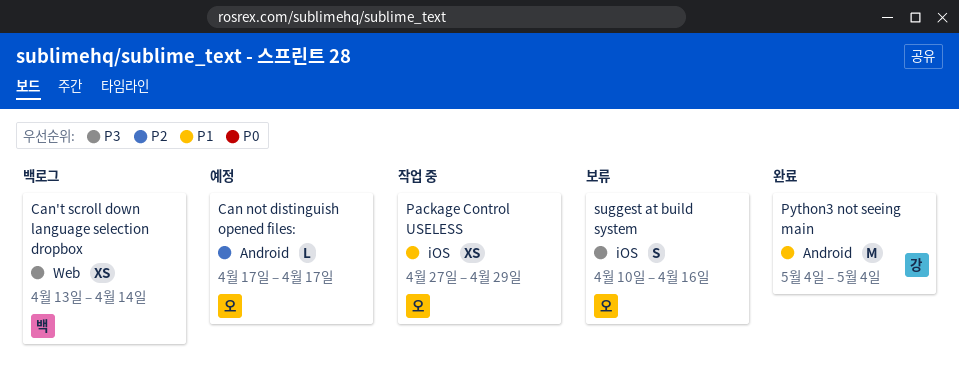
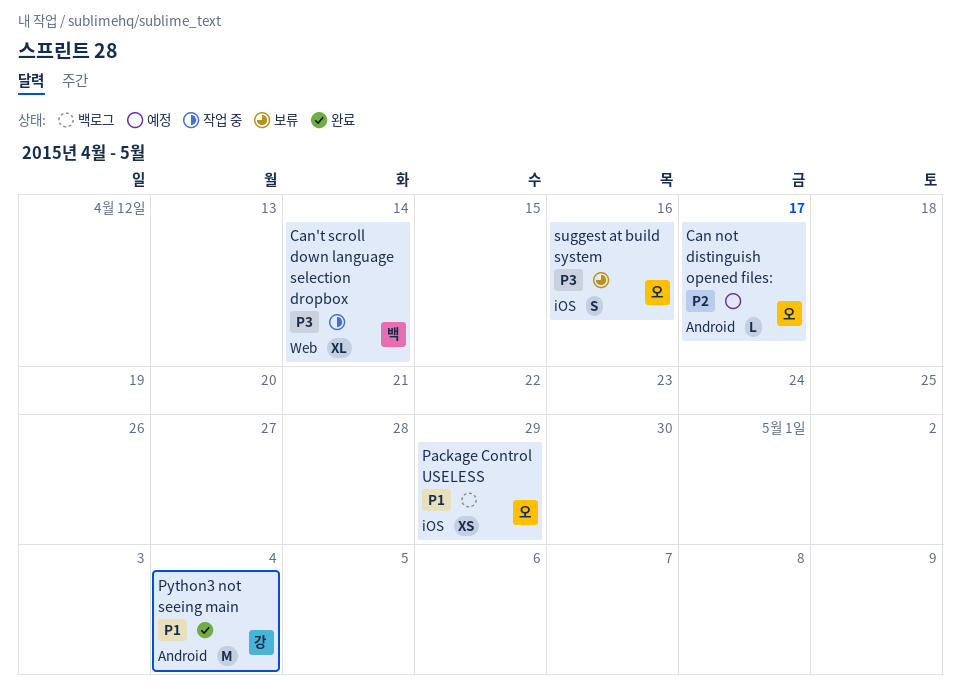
Can't scroll down language selection dropbox, status: 백로그 -> 작업 중
Can't scroll down language selection dropbox, estimate: XS -> XL
Package Control USELESS, status: 작업 중 -> 백로그

